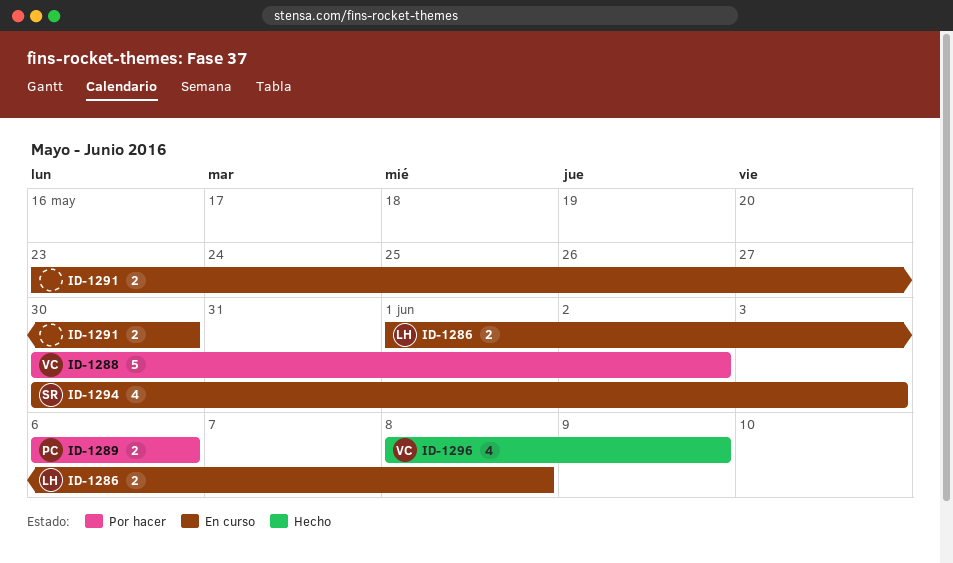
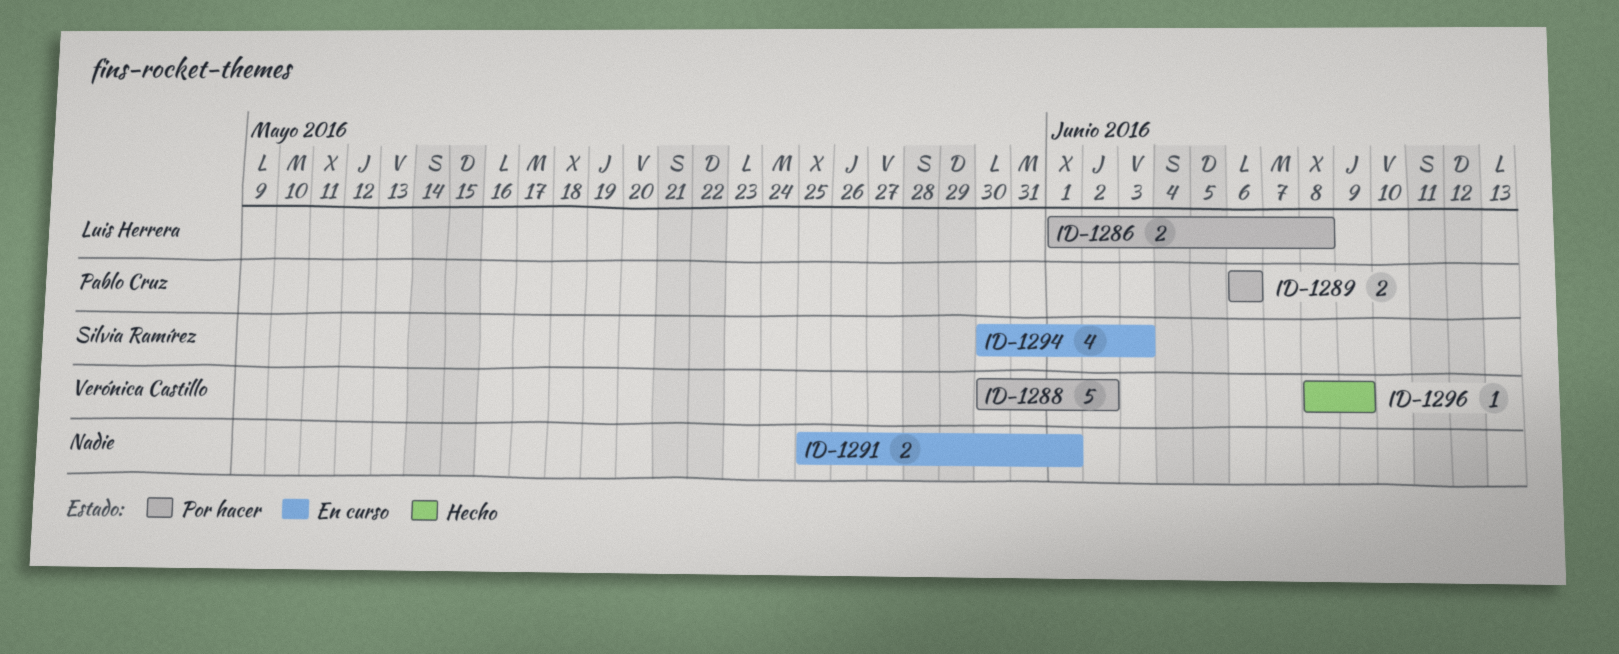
ID-1286, status: En curso -> Por hacer
ID-1291, start: May 23 -> May 25
ID-1291, due: May 30 -> Jun 1
ID-1296, estimate: 4 -> 1

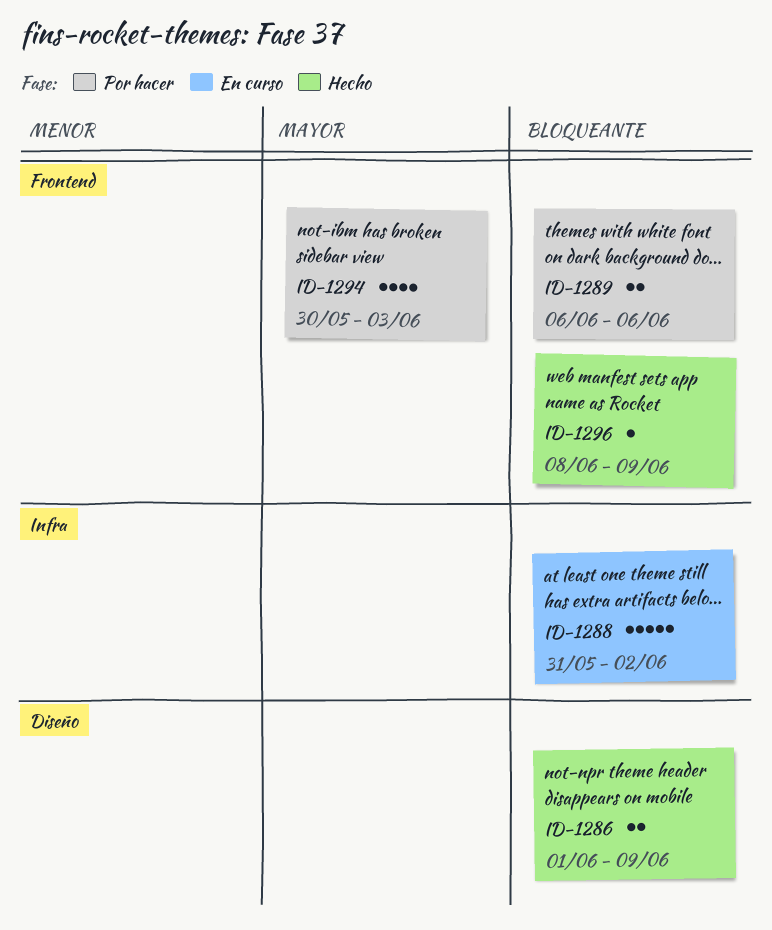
ID-1286, status: Por hacer -> Hecho
ID-1286, due: Jun 8 -> Jun 9
ID-1288, status: Por hacer -> En curso
ID-1288, start: May 30 -> May 31
ID-1291: present -> none
ID-1294, status: En curso -> Por hacer

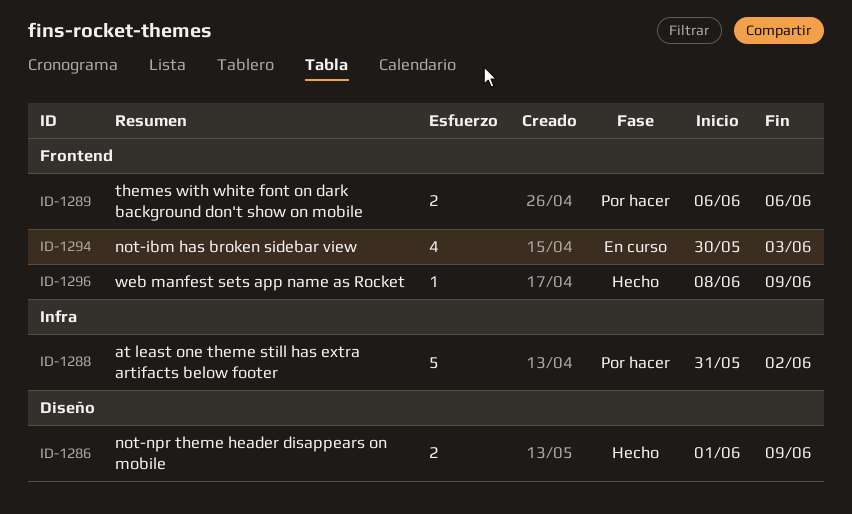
ID-1288, status: En curso -> Por hacer
ID-1294, status: Por hacer -> En curso

